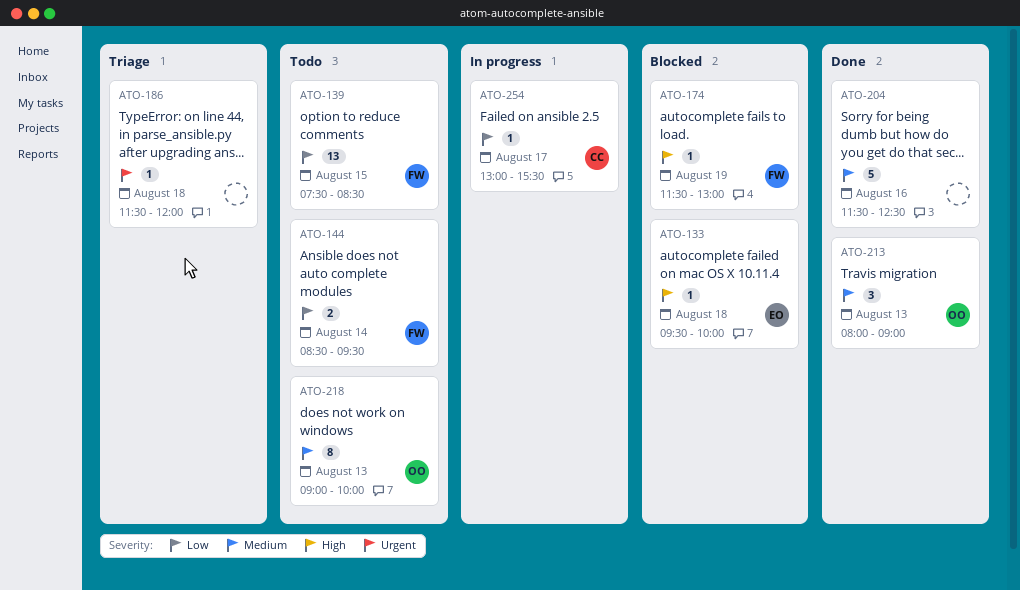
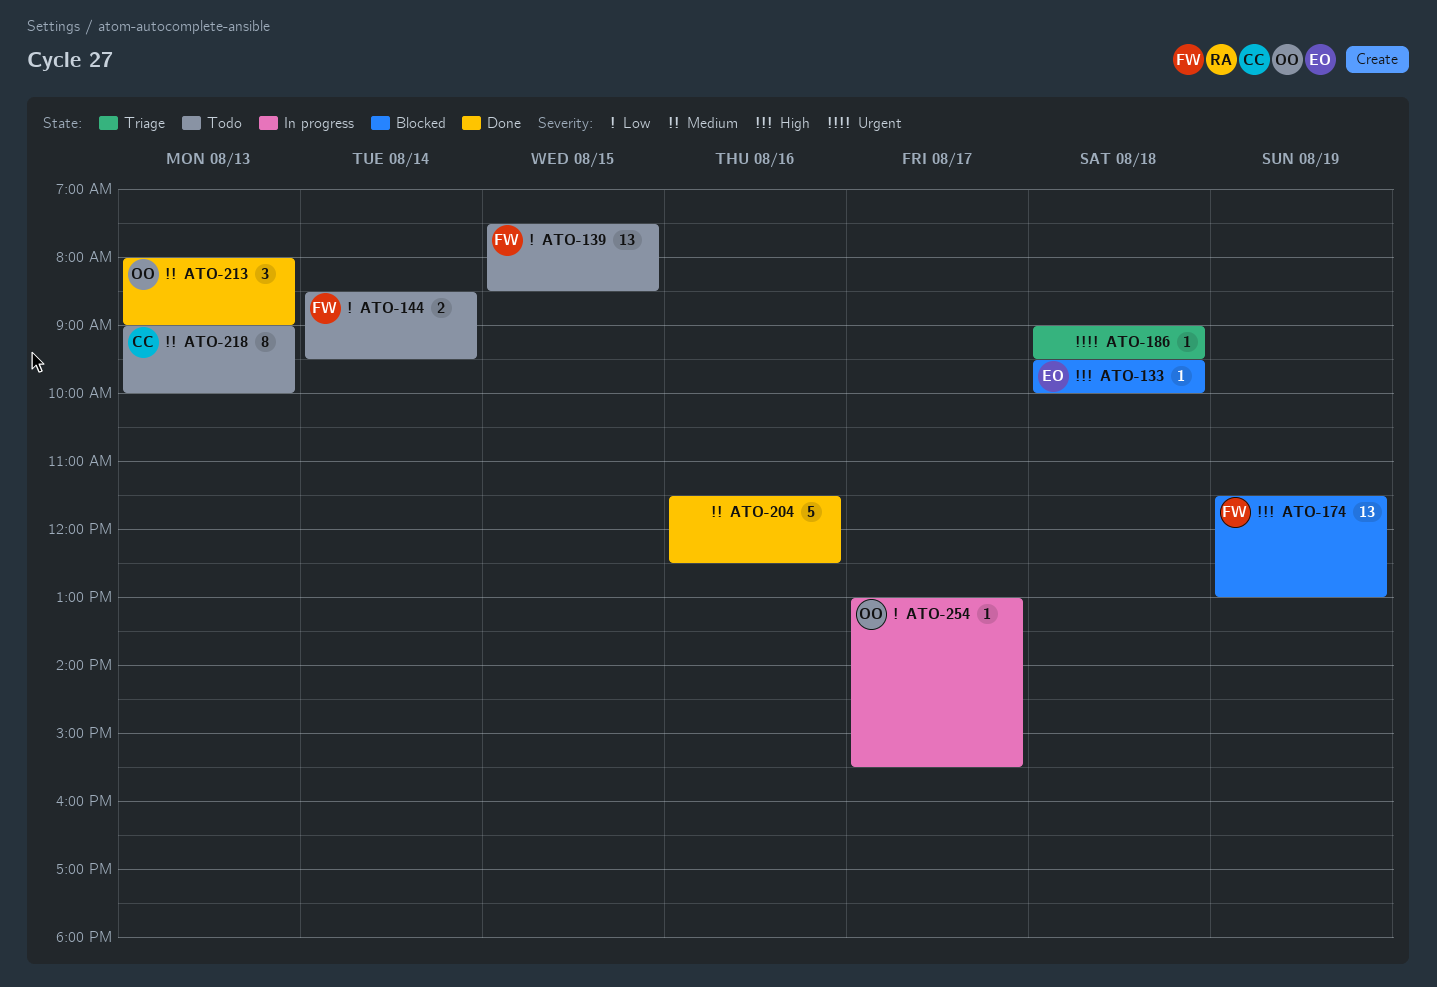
ATO-174, estimate: 1 -> 13
ATO-186, begins: 11:30 -> 09:00
ATO-186, ends: 12:00 -> 09:30
ATO-218, owner: OO -> CC
ATO-254, owner: CC -> OO

